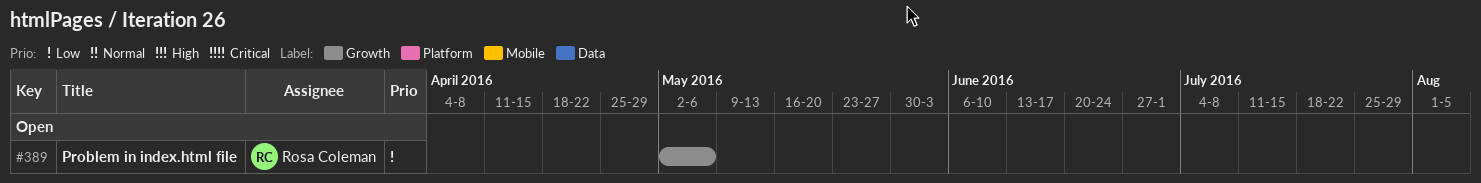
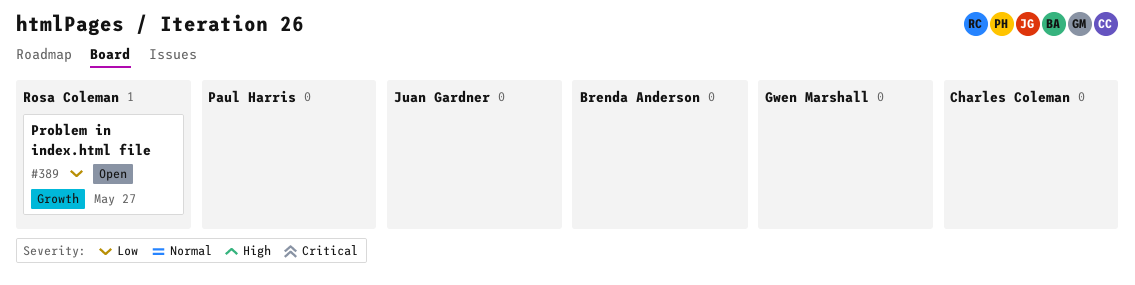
#389, due: May 6 -> May 27

